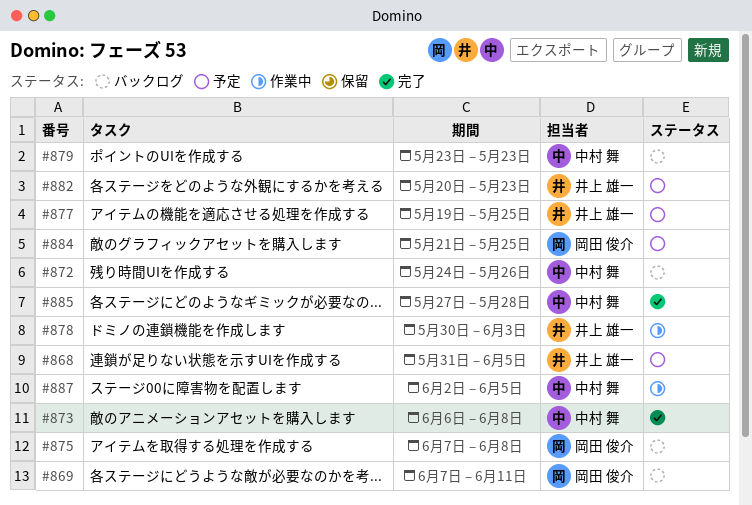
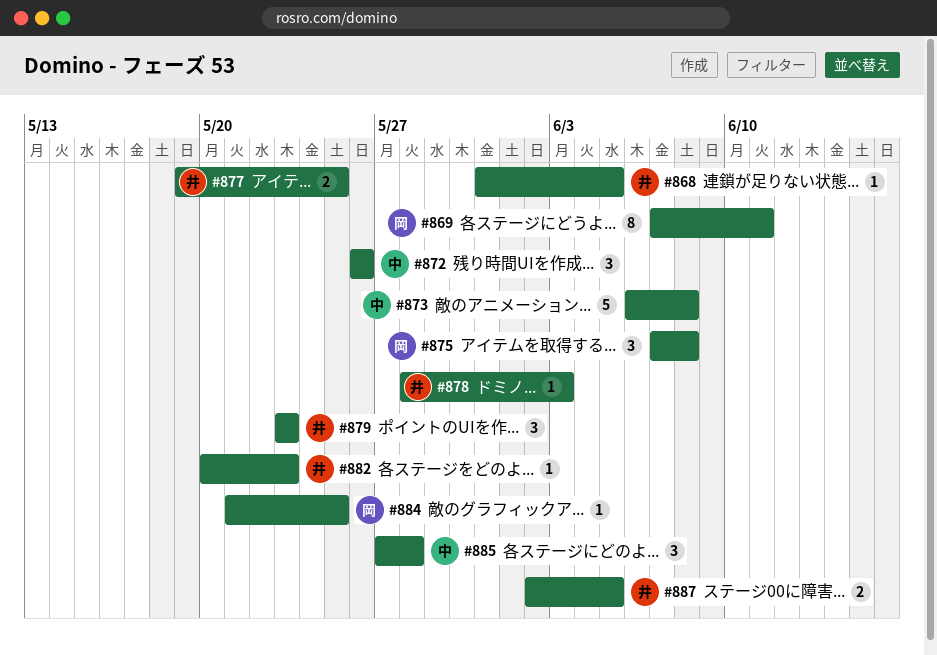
#872, start: May 24 -> May 26
#878, start: May 30 -> May 28
#879, owner: 中村 舞 -> 井上 雄一
#887, owner: 中村 舞 -> 井上 雄一

